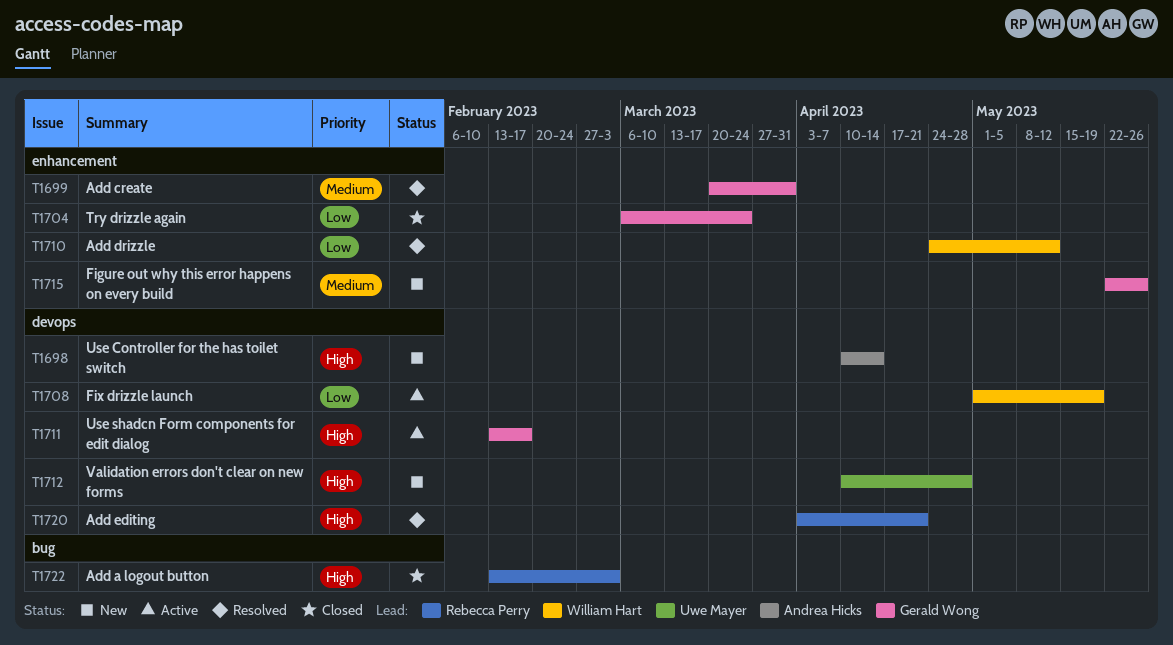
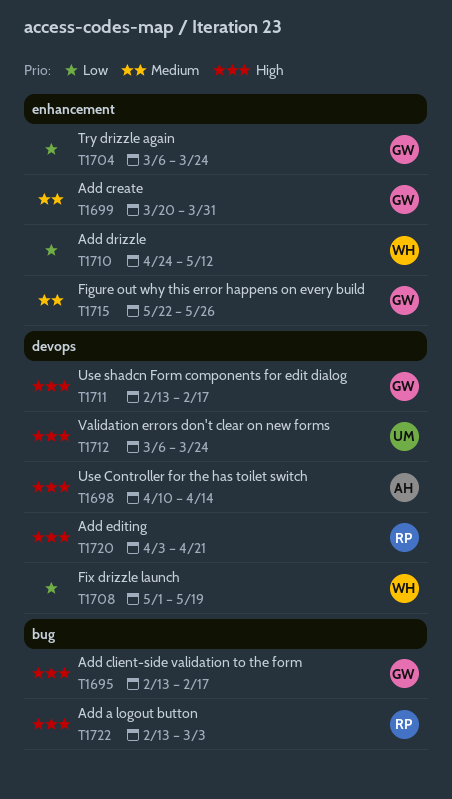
T1695: none -> present
T1712, start: Apr 10 -> Mar 6
T1712, due: Apr 28 -> Mar 24

